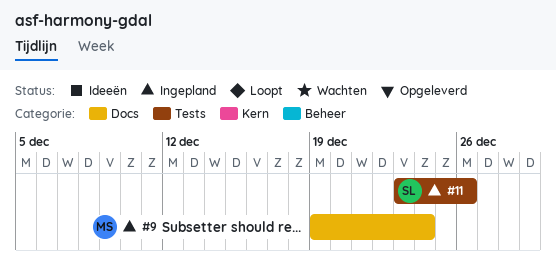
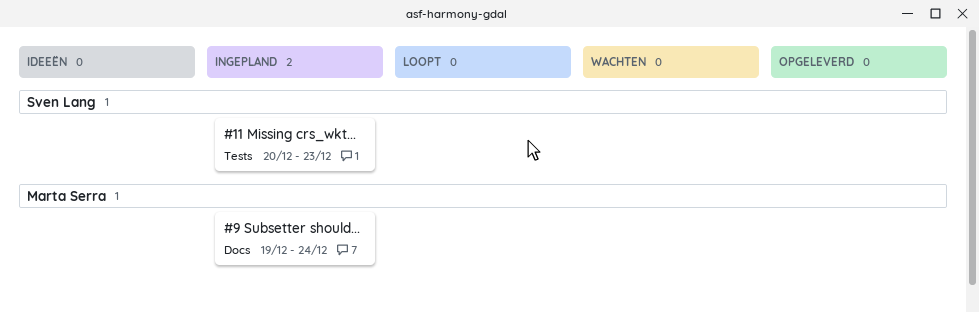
#11, start: Dec 23 -> Dec 20
#11, due: Dec 26 -> Dec 23

